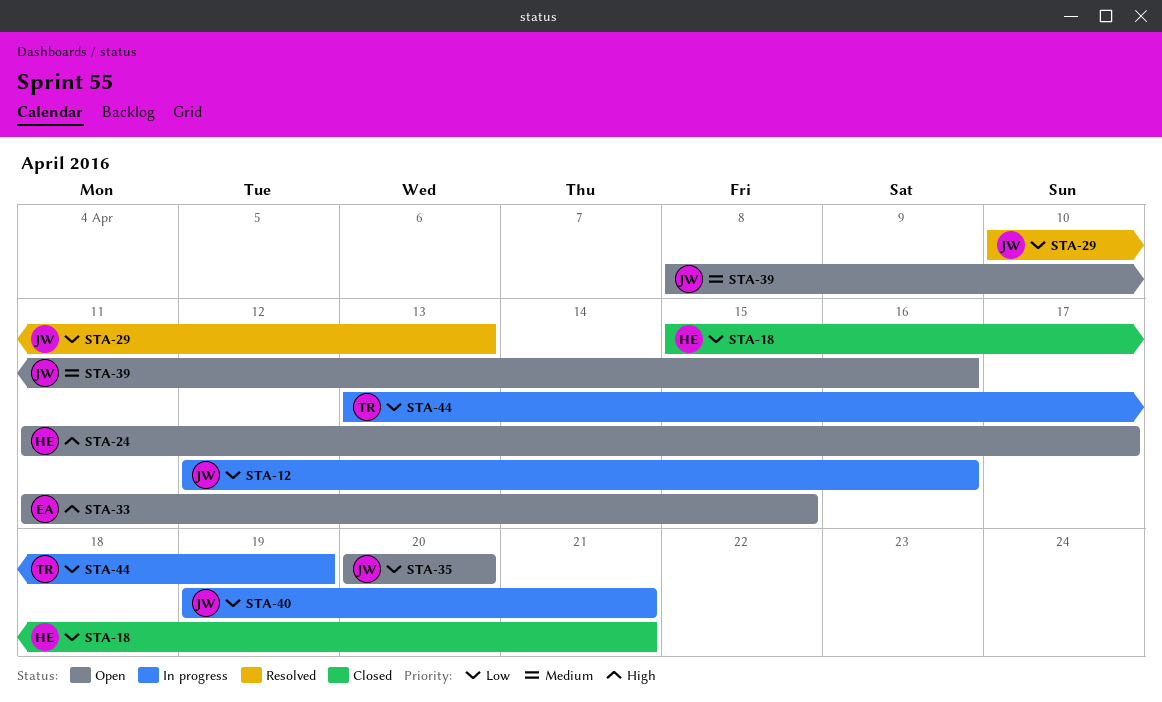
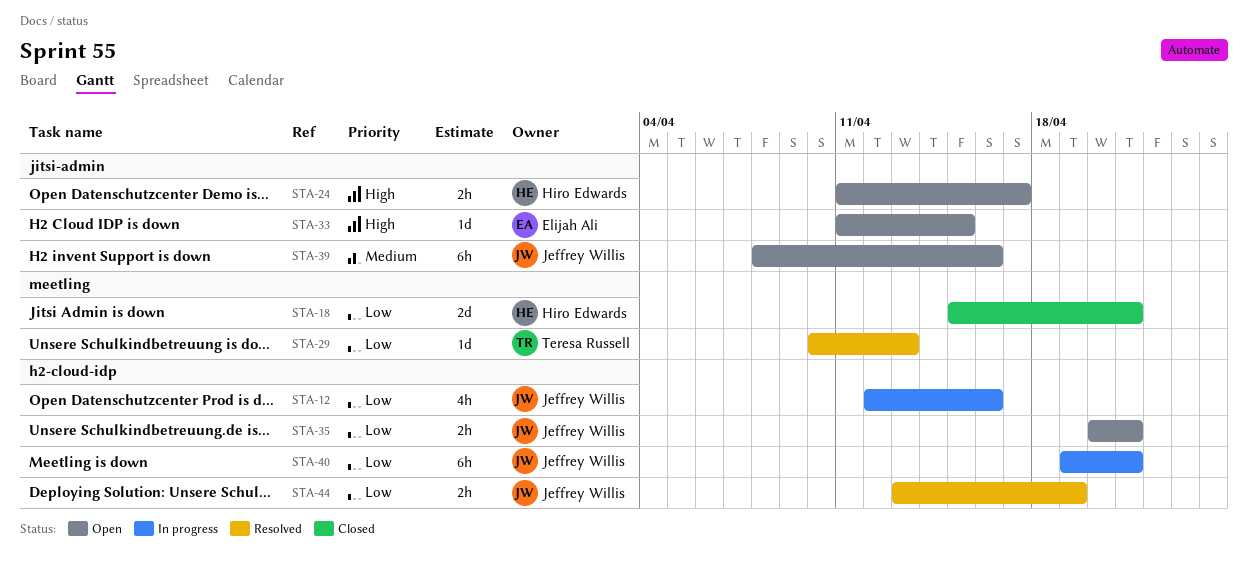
STA-29, owner: Jeffrey Willis -> Teresa Russell
STA-35, due: Apr 20 -> Apr 21
STA-44, status: In progress -> Resolved
STA-44, owner: Teresa Russell -> Jeffrey Willis

